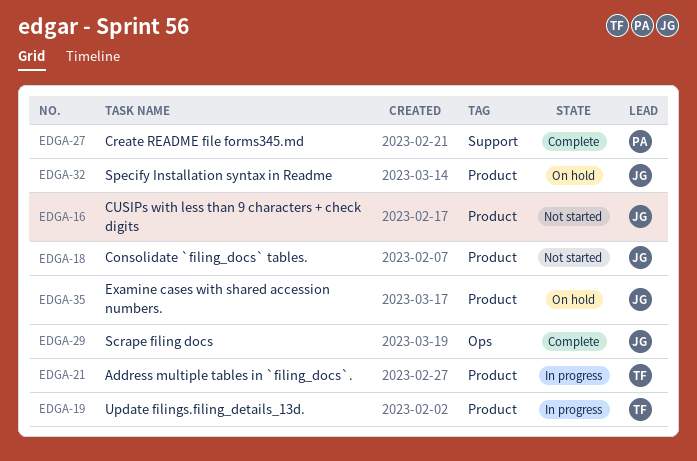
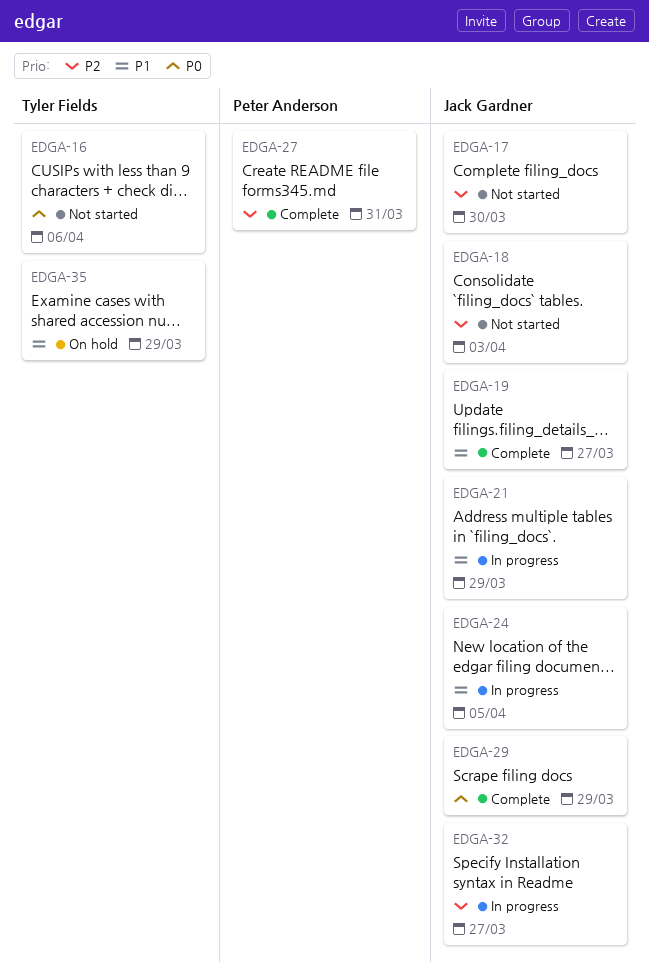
EDGA-16, owner: Jack Gardner -> Tyler Fields
EDGA-17: none -> present
EDGA-19, status: In progress -> Complete
EDGA-19, owner: Tyler Fields -> Jack Gardner
EDGA-21, owner: Tyler Fields -> Jack Gardner
EDGA-24: none -> present
EDGA-32, status: On hold -> In progress
EDGA-35, owner: Jack Gardner -> Tyler Fields

